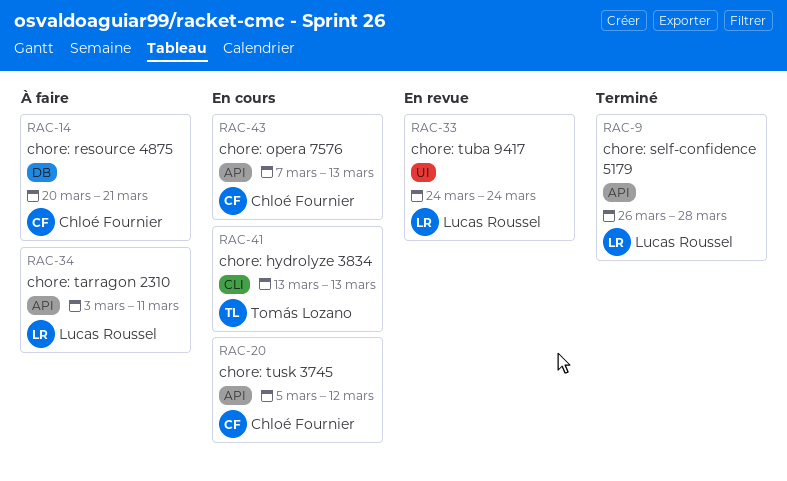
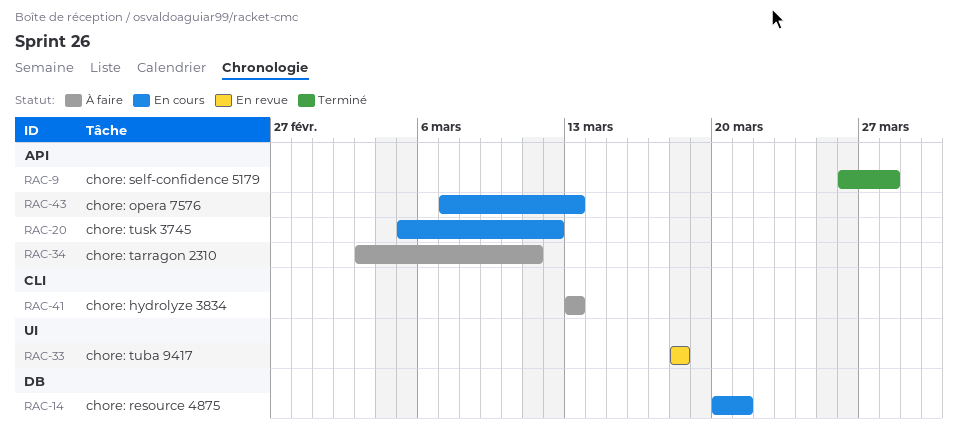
RAC-14, status: À faire -> En cours
RAC-33, start: Mar 24 -> Mar 18
RAC-33, due: Mar 24 -> Mar 18
RAC-41, status: En cours -> À faire

